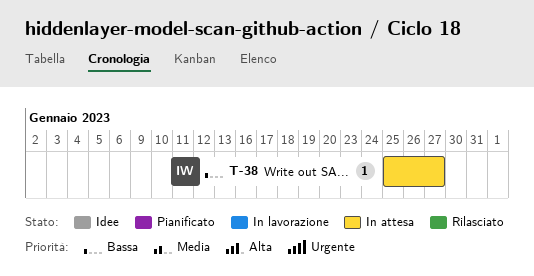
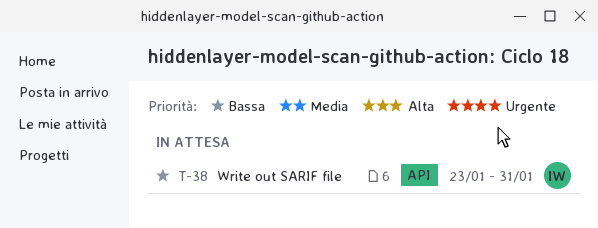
T-38, start: Jan 25 -> Jan 23
T-38, due: Jan 27 -> Jan 31

